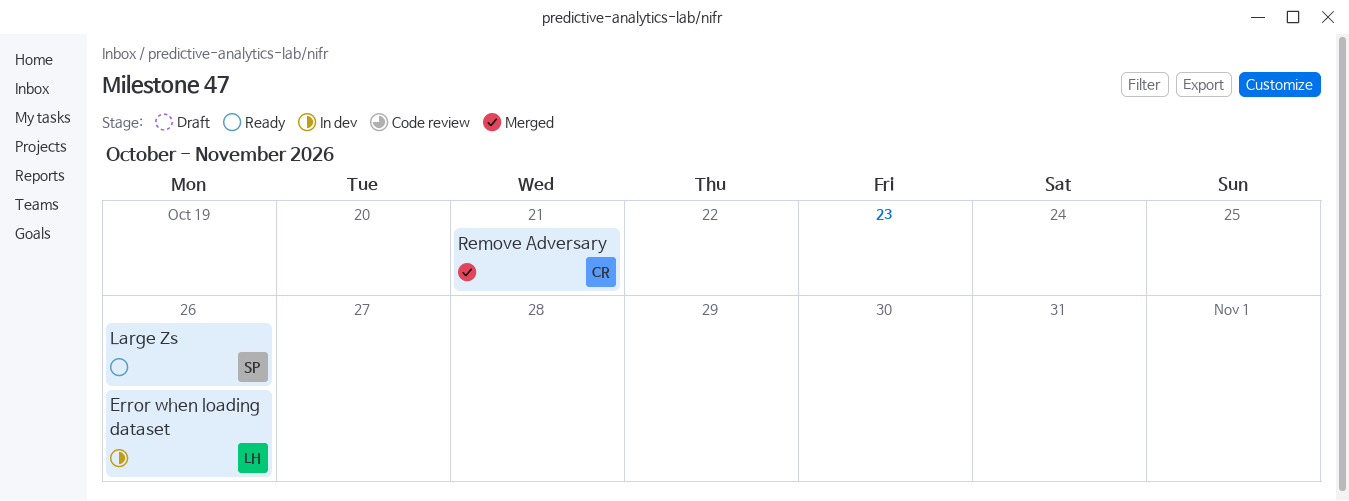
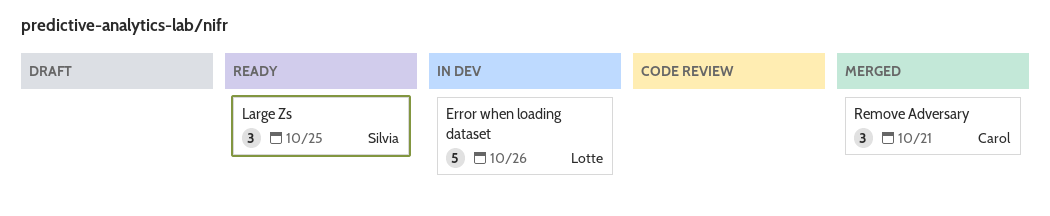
Large Zs, due: Oct 26 -> Oct 25

